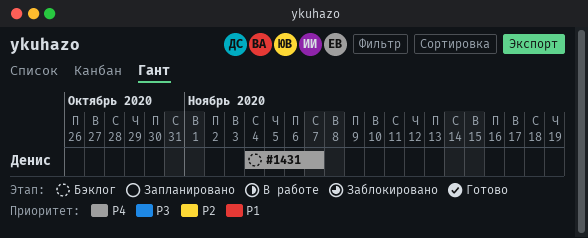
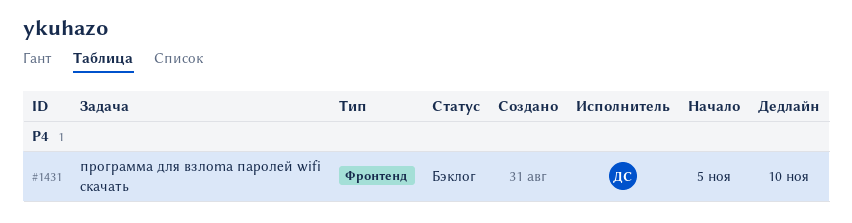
#1431, start: Nov 4 -> Nov 5
#1431, due: Nov 7 -> Nov 10

